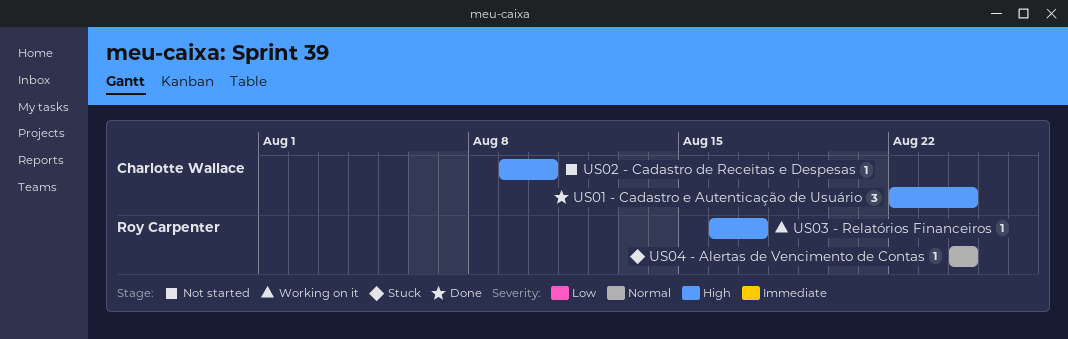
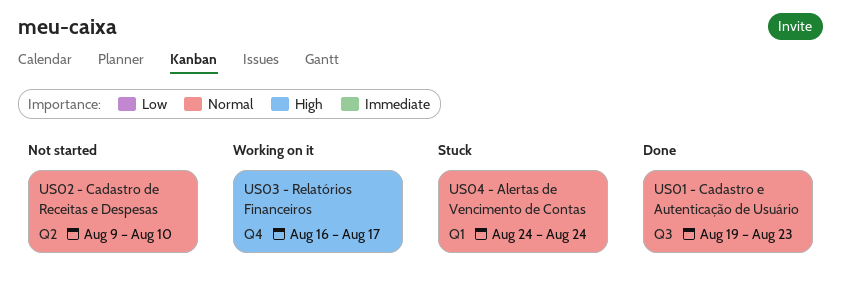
US01 - Cadastro e Autenticação de Usuário, priority: High -> Normal
US01 - Cadastro e Autenticação de Usuário, start: Aug 22 -> Aug 19
US01 - Cadastro e Autenticação de Usuário, due: Aug 24 -> Aug 23
US02 - Cadastro de Receitas e Despesas, priority: High -> Normal

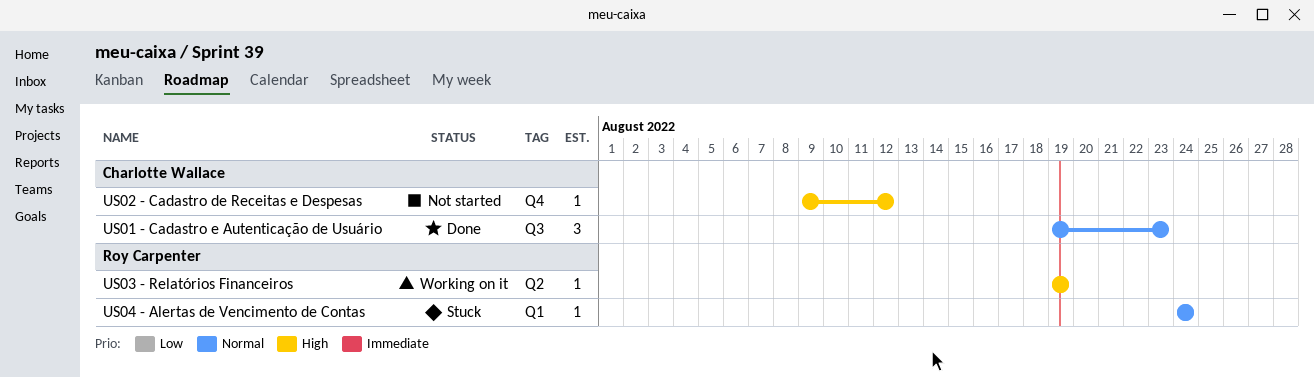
US02 - Cadastro de Receitas e Despesas, priority: Normal -> High
US02 - Cadastro de Receitas e Despesas, label: Q2 -> Q4
US02 - Cadastro de Receitas e Despesas, due: Aug 10 -> Aug 12
US03 - Relatórios Financeiros, label: Q4 -> Q2
US03 - Relatórios Financeiros, start: Aug 16 -> Aug 19
US03 - Relatórios Financeiros, due: Aug 17 -> Aug 19

